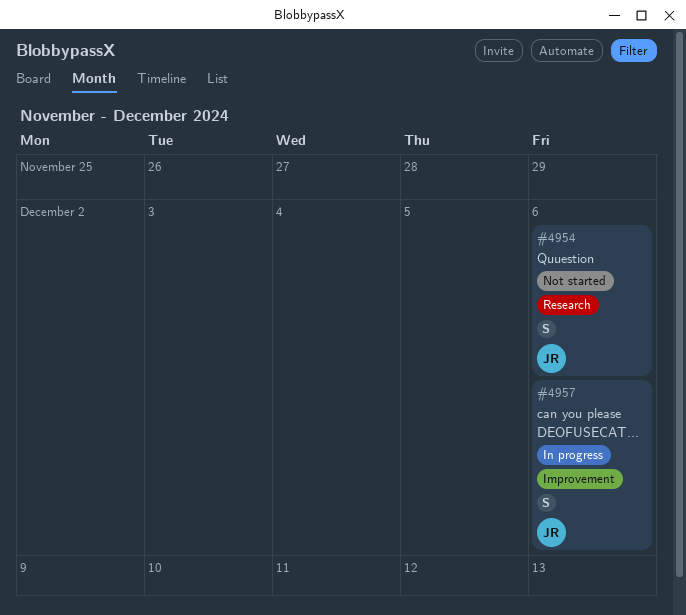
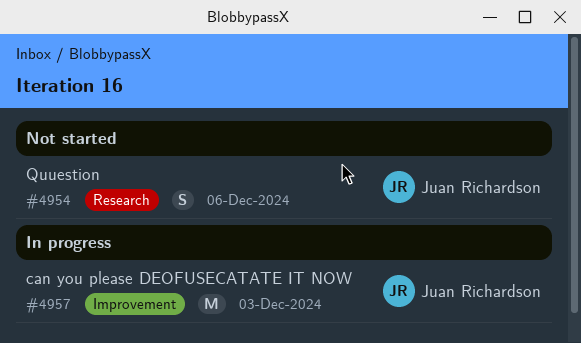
#4957, estimate: S -> M
#4957, due: Dec 6 -> Dec 3

